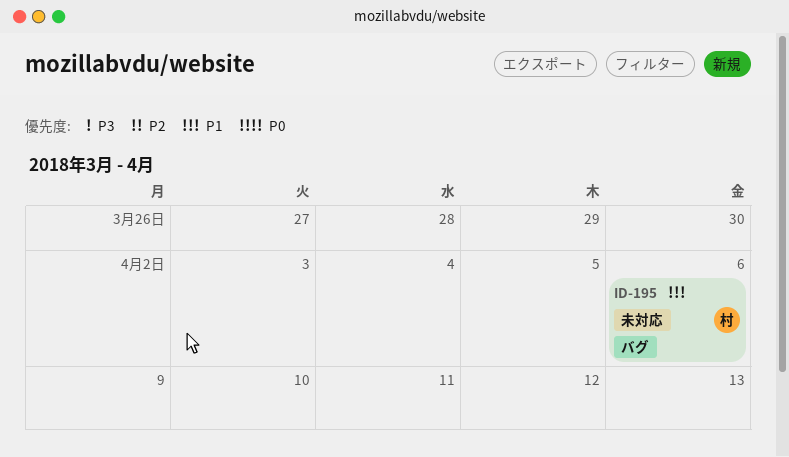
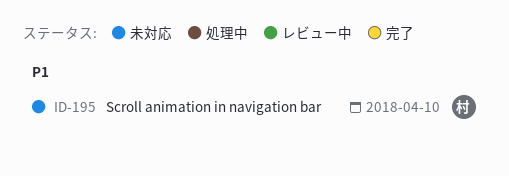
ID-195, due: Apr 6 -> Apr 10

